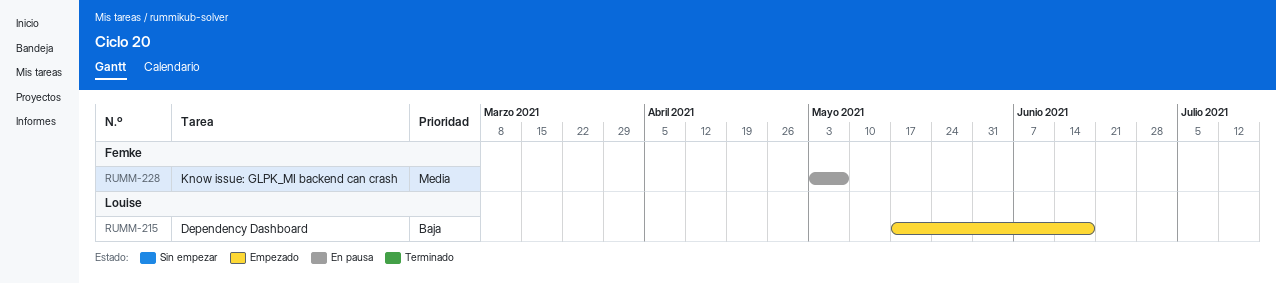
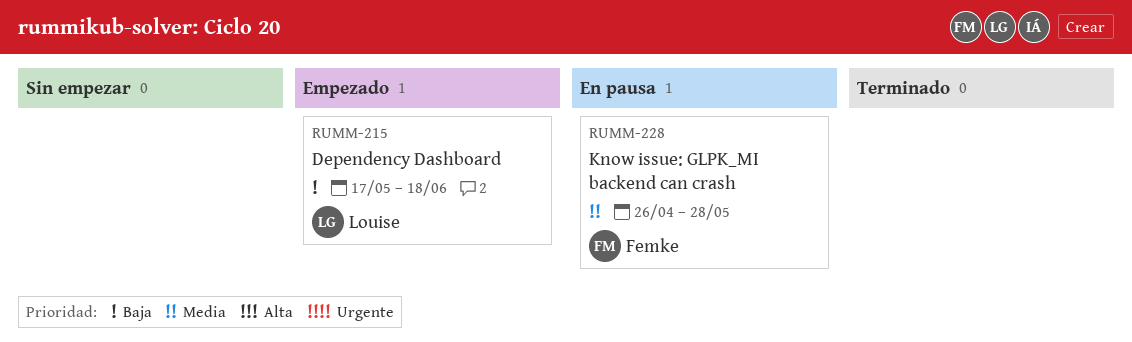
RUMM-228, start: May 3 -> Apr 26
RUMM-228, due: May 7 -> May 28

